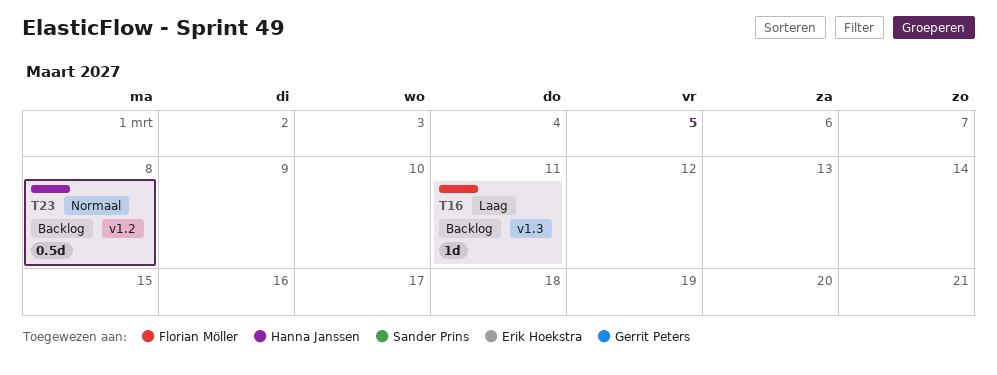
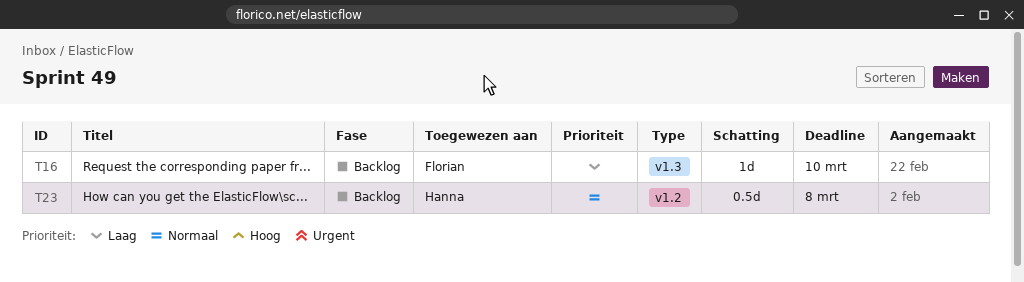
T16, due: Mar 11 -> Mar 10

